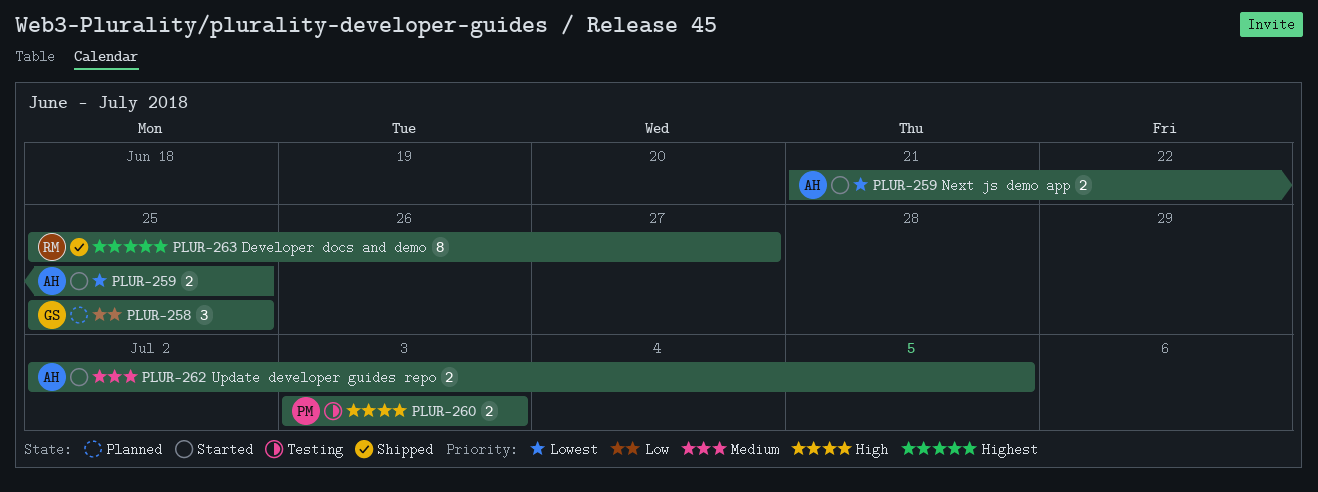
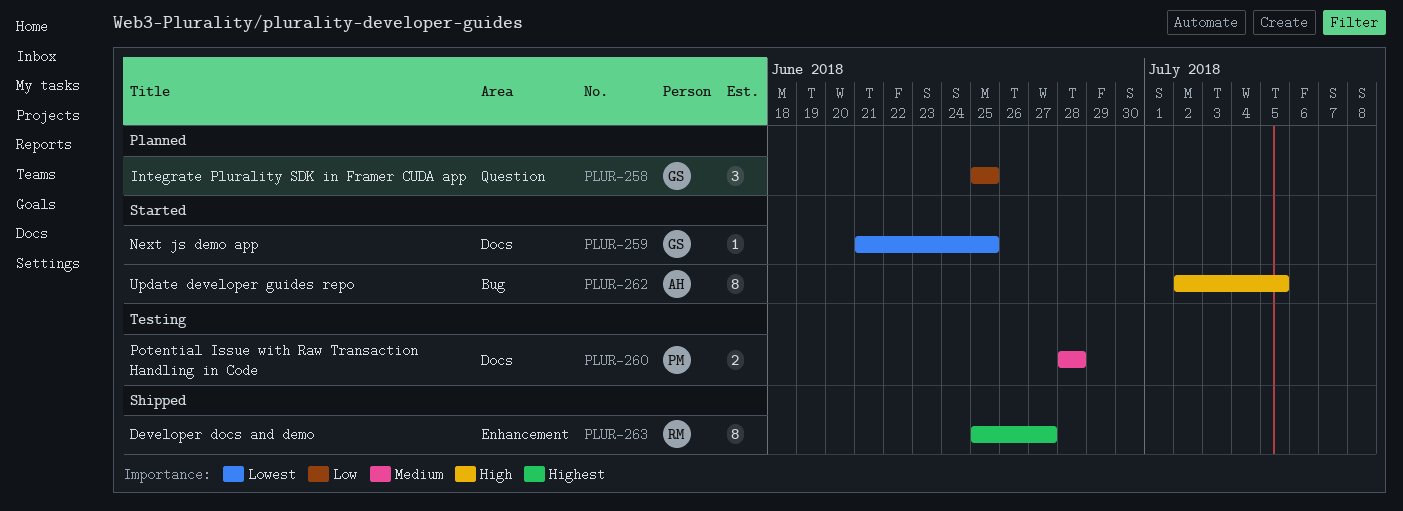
PLUR-259, owner: AH -> GS
PLUR-259, estimate: 2 -> 1
PLUR-260, priority: High -> Medium
PLUR-260, start: Jul 3 -> Jun 28
PLUR-260, due: Jul 3 -> Jun 28
PLUR-262, priority: Medium -> High
PLUR-262, estimate: 2 -> 8

